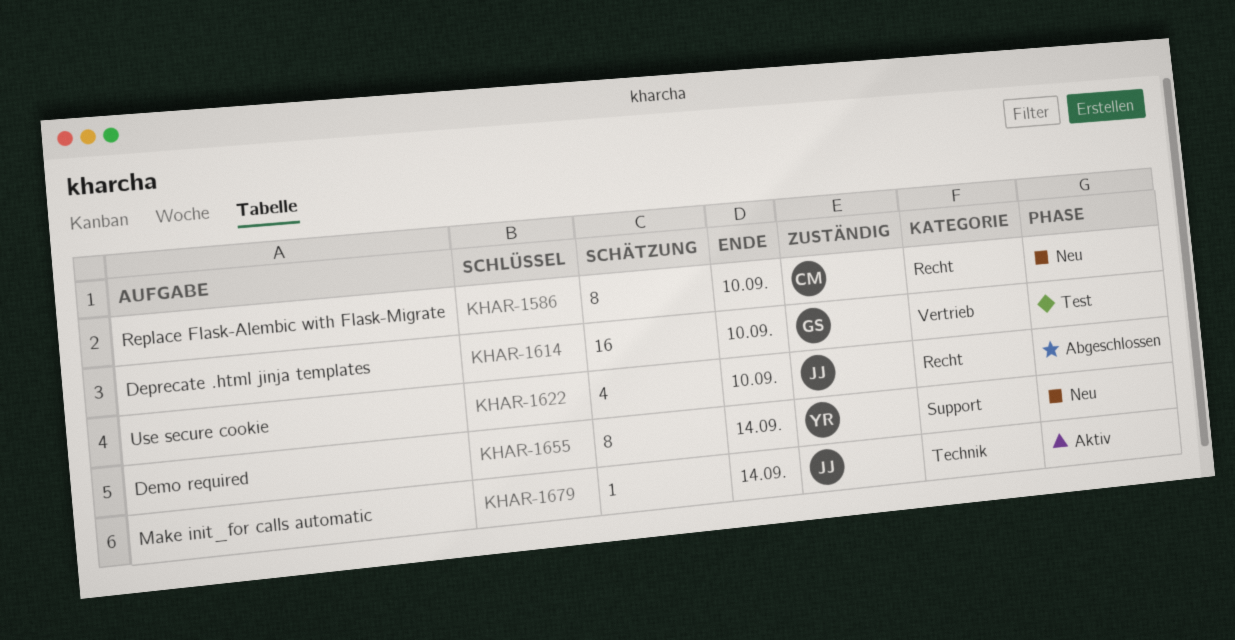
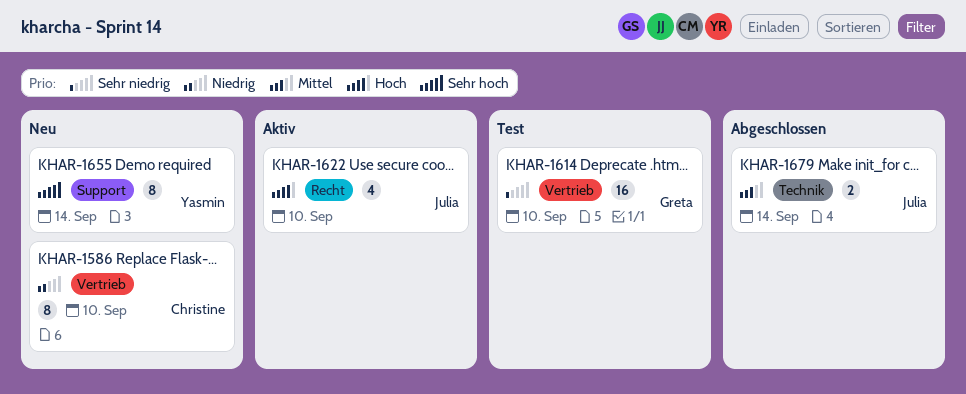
KHAR-1586, label: Recht -> Vertrieb
KHAR-1622, status: Abgeschlossen -> Aktiv
KHAR-1679, status: Aktiv -> Abgeschlossen
KHAR-1679, estimate: 1 -> 2

